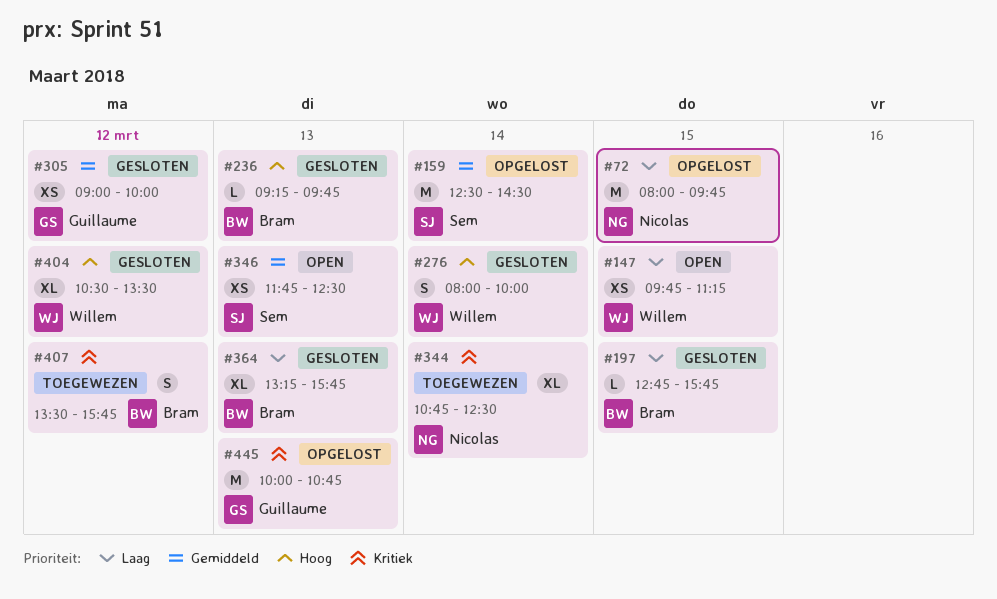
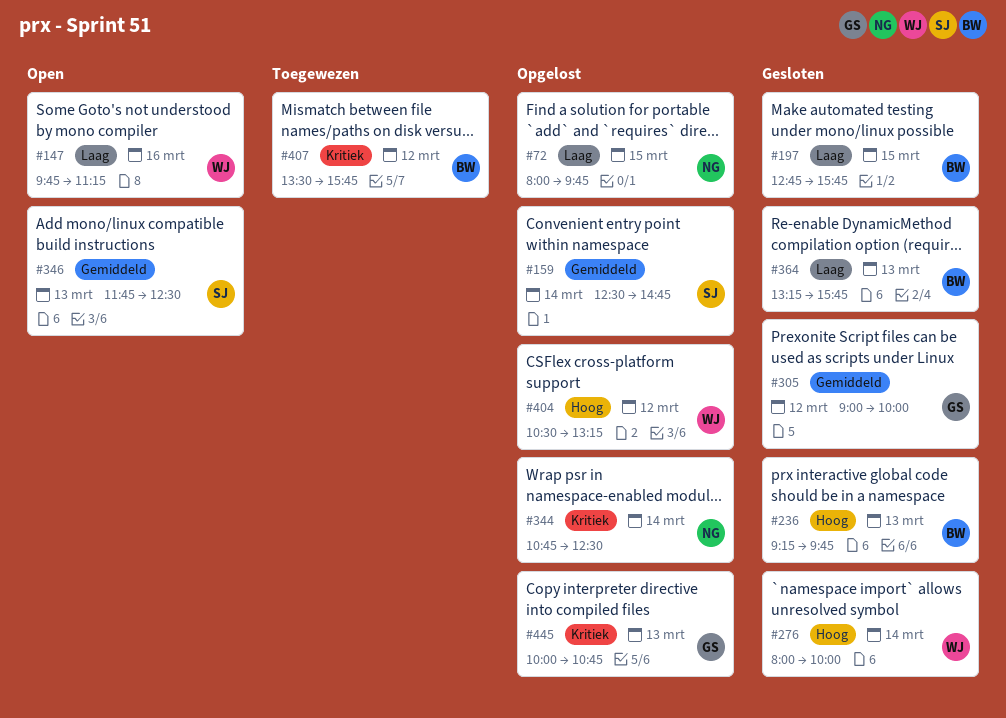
#147, day: Mar 15 -> Mar 16
#159, ends: 14:30 -> 14:45
#344, status: Toegewezen -> Opgelost
#404, status: Gesloten -> Opgelost
#404, ends: 13:30 -> 13:15

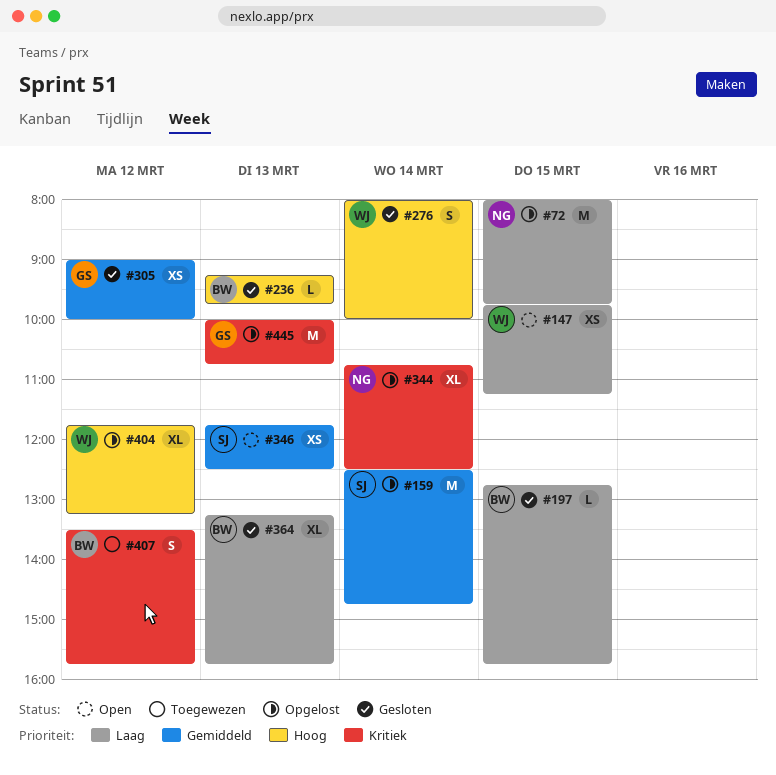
#147, day: Mar 16 -> Mar 15
#404, begins: 10:30 -> 11:45

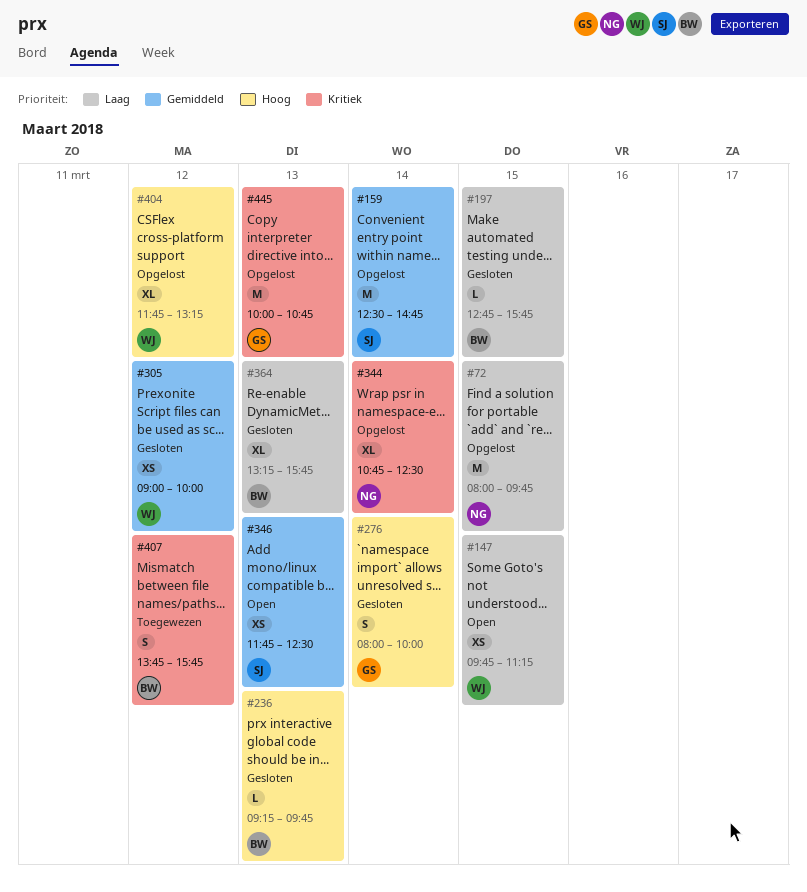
#276, owner: WJ -> GS
#305, owner: GS -> WJ
#407, begins: 13:30 -> 13:45

